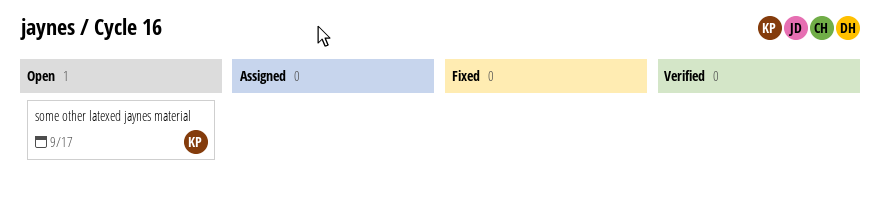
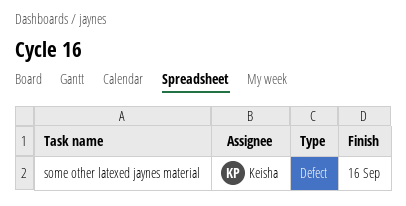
some other latexed jaynes material, due: Sep 17 -> Sep 16

